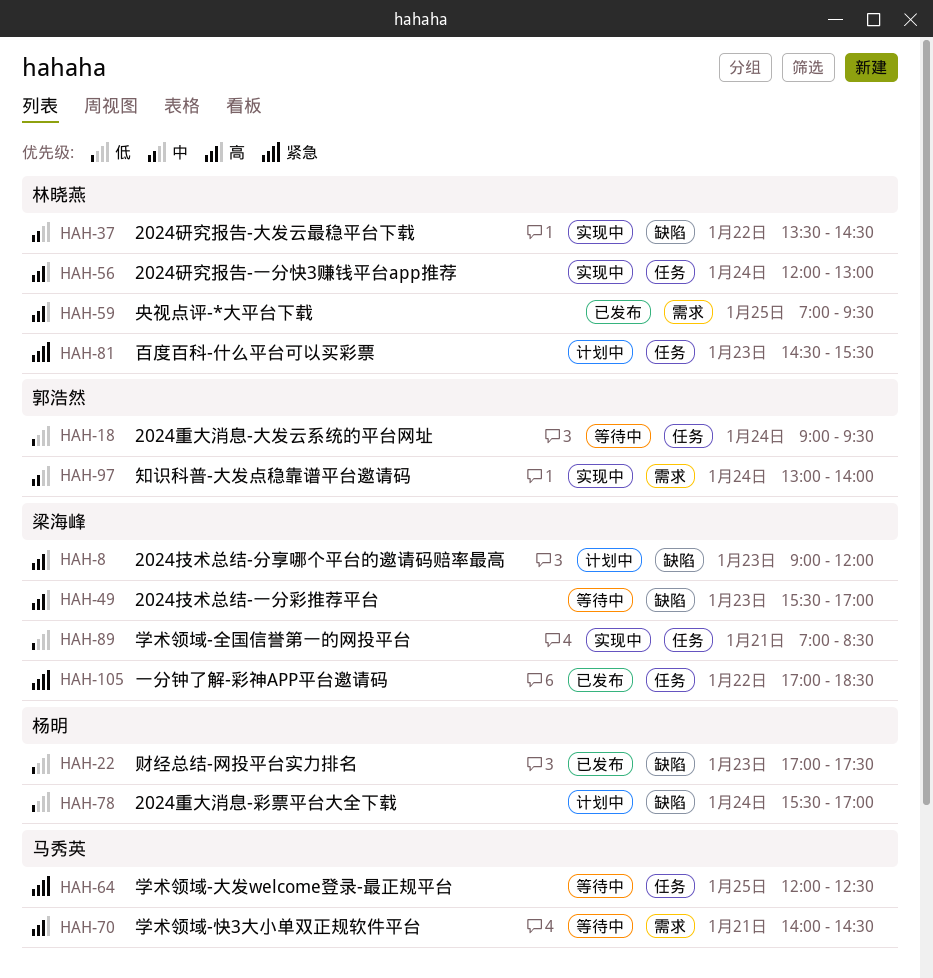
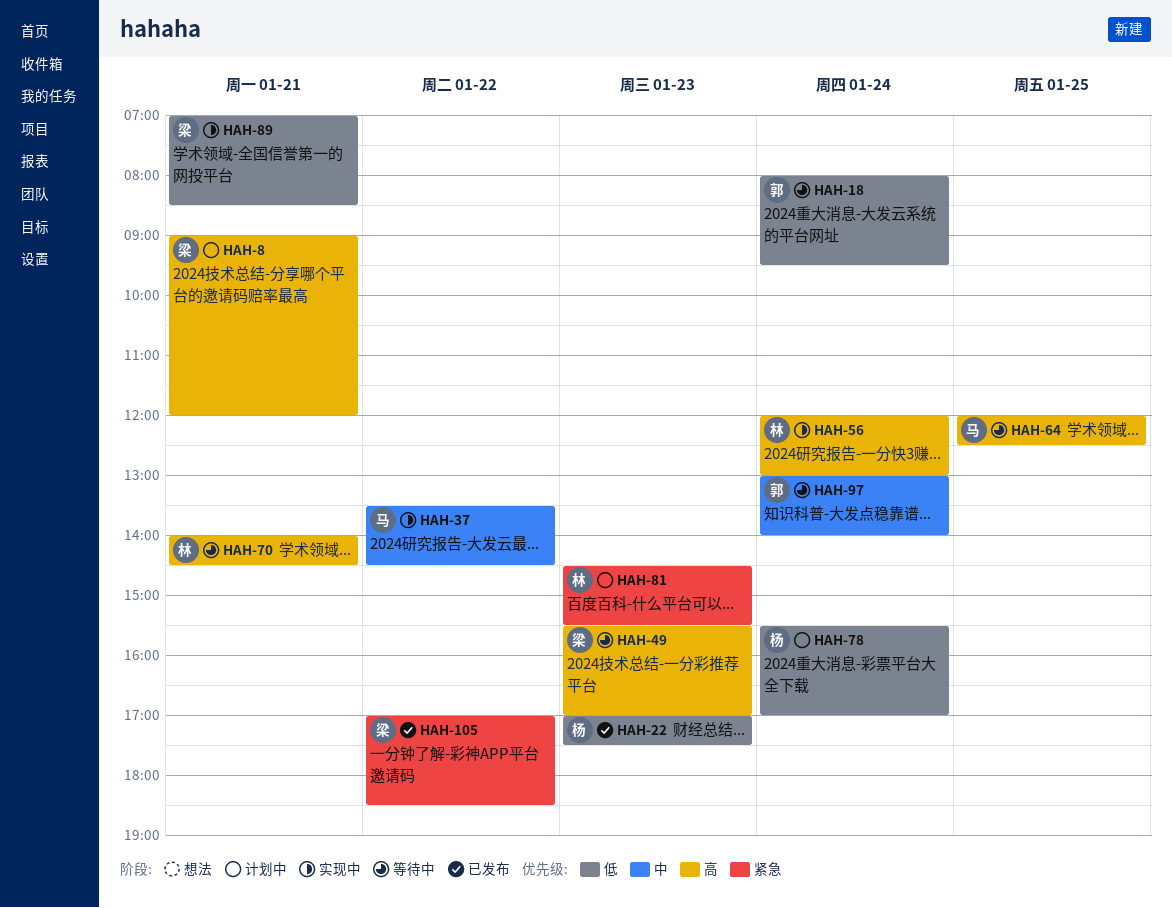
HAH-8, day: Jan 23 -> Jan 21
HAH-18, begins: 09:00 -> 08:00
HAH-37, owner: 林晓燕 -> 马秀英
HAH-59: present -> none
HAH-64, priority: 紧急 -> 高
HAH-70, owner: 马秀英 -> 林晓燕
HAH-97, status: 实现中 -> 等待中

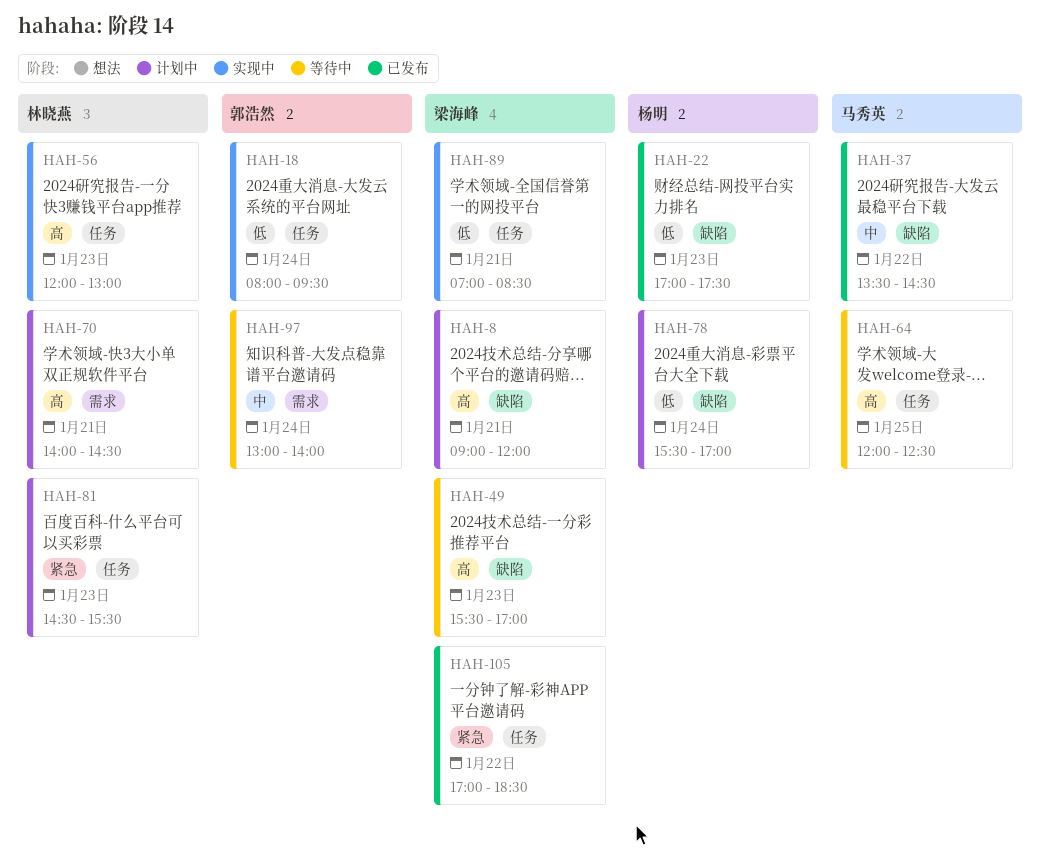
HAH-18, status: 等待中 -> 实现中
HAH-37, status: 实现中 -> 已发布
HAH-56, day: Jan 24 -> Jan 23
HAH-70, status: 等待中 -> 计划中

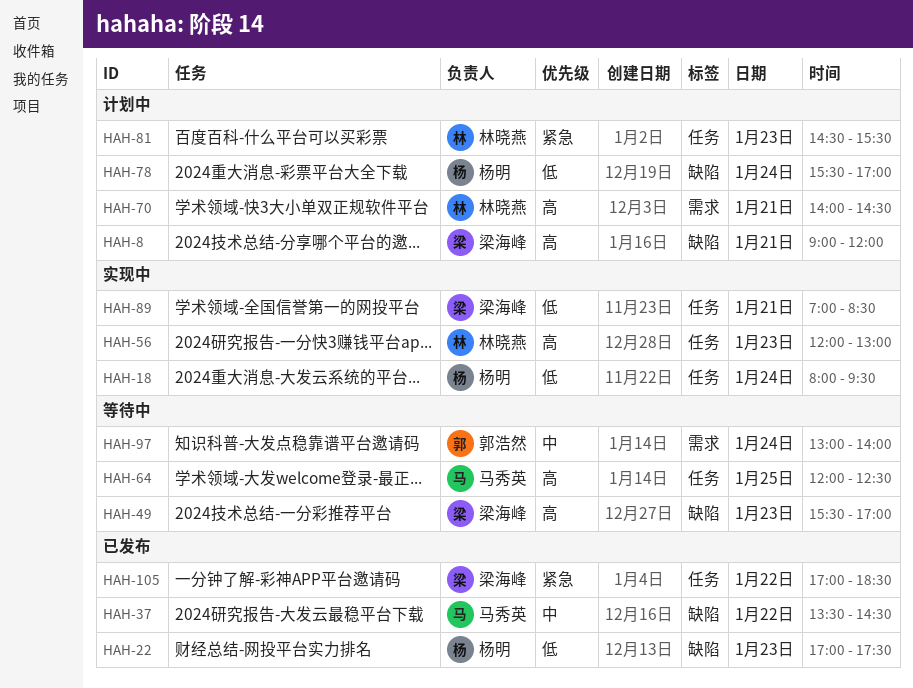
HAH-18, owner: 郭浩然 -> 杨明

